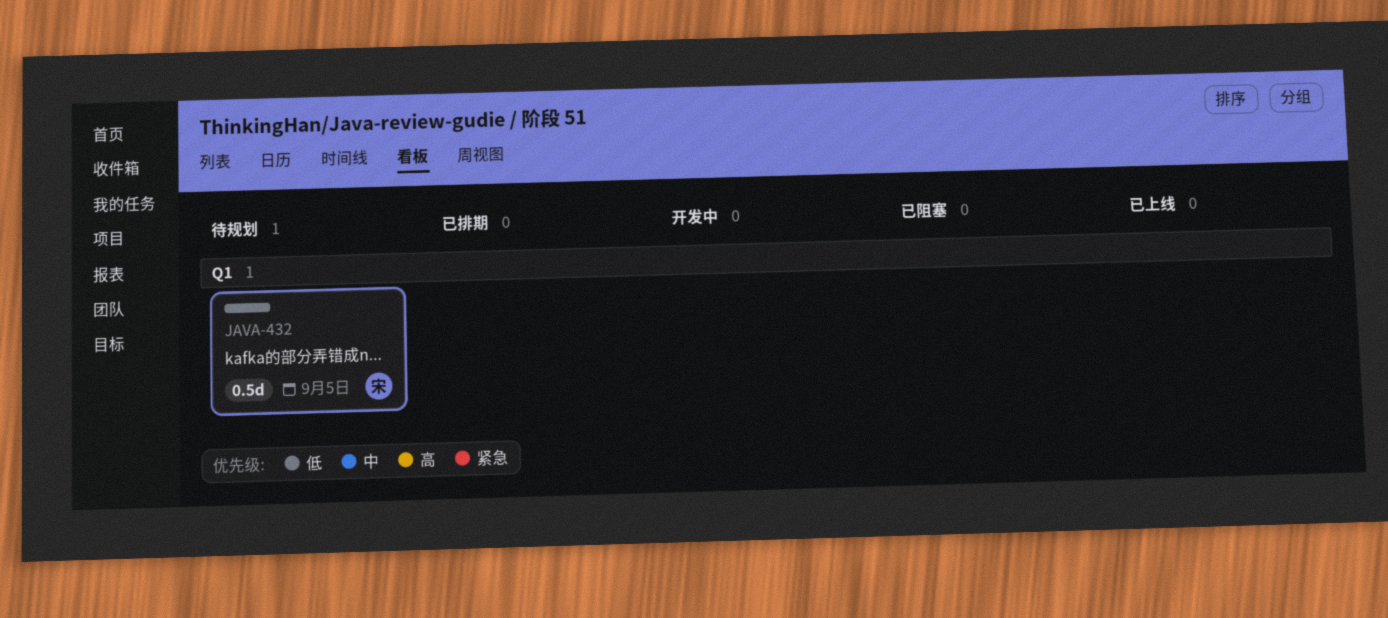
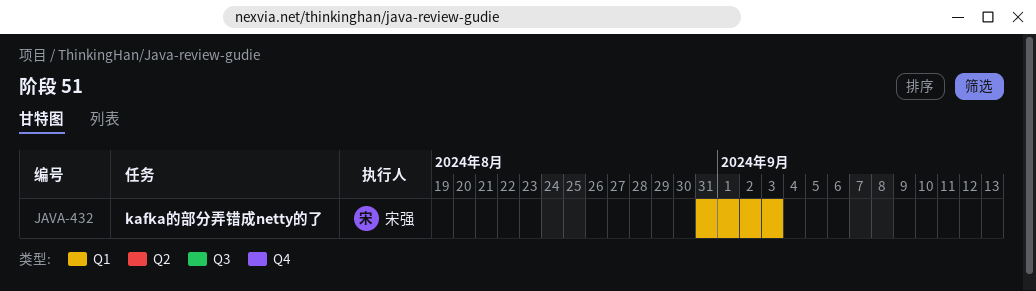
JAVA-432, due: Sep 5 -> Sep 3

